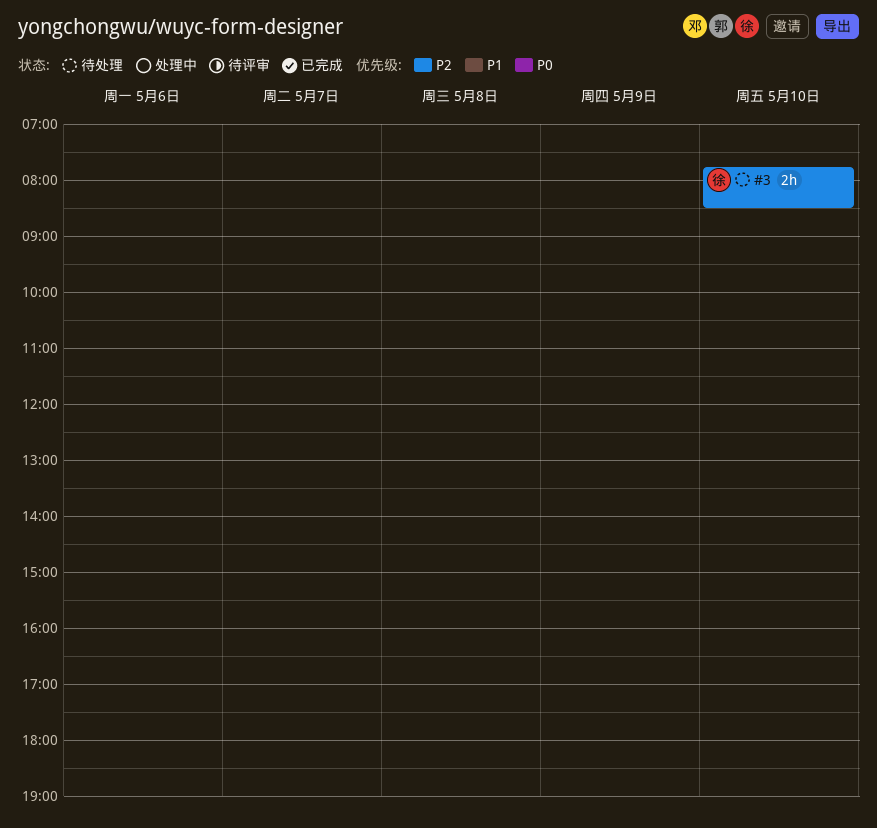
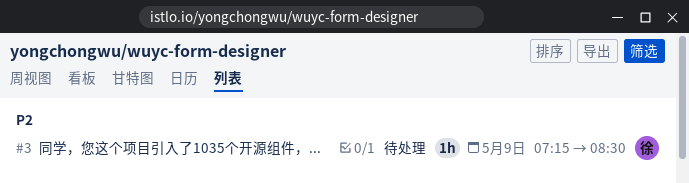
#3, estimate: 2h -> 1h
#3, day: May 10 -> May 9
#3, begins: 07:45 -> 07:15

